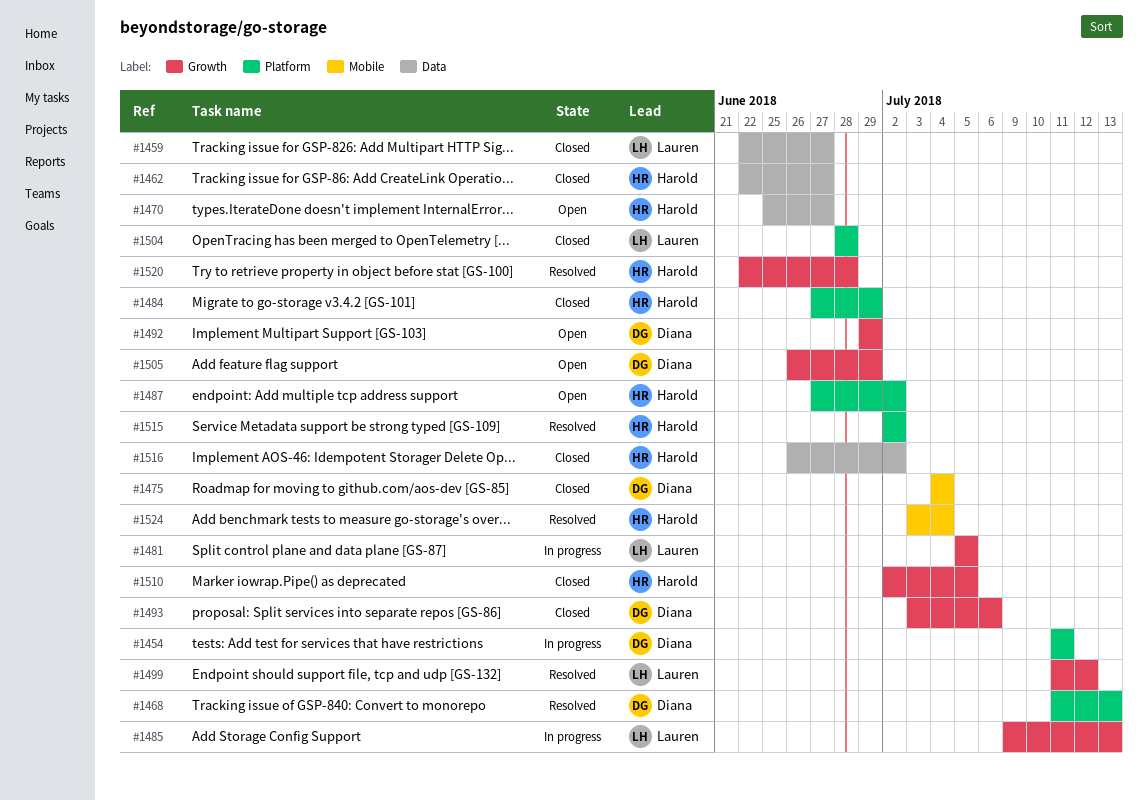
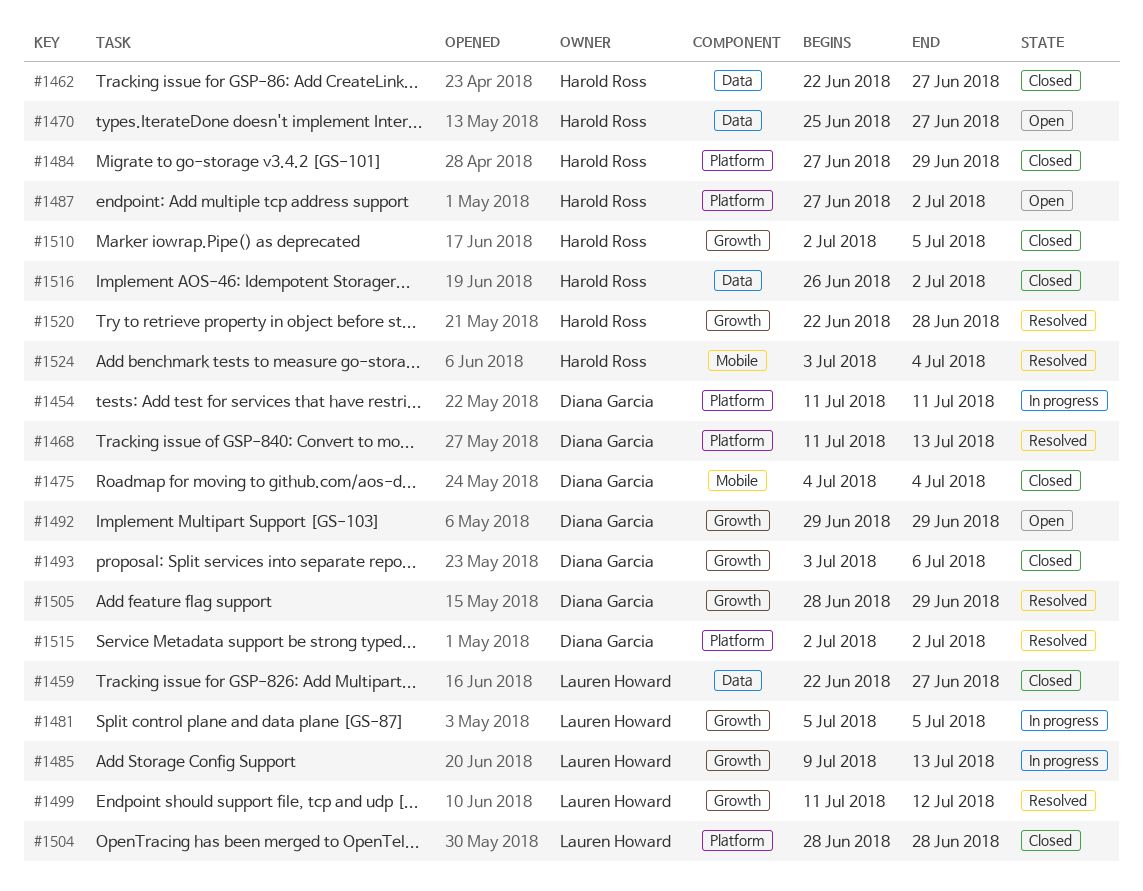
#1505, status: Open -> Resolved
#1505, start: Jun 26 -> Jun 28
#1515, owner: Harold Ross -> Diana Garcia

